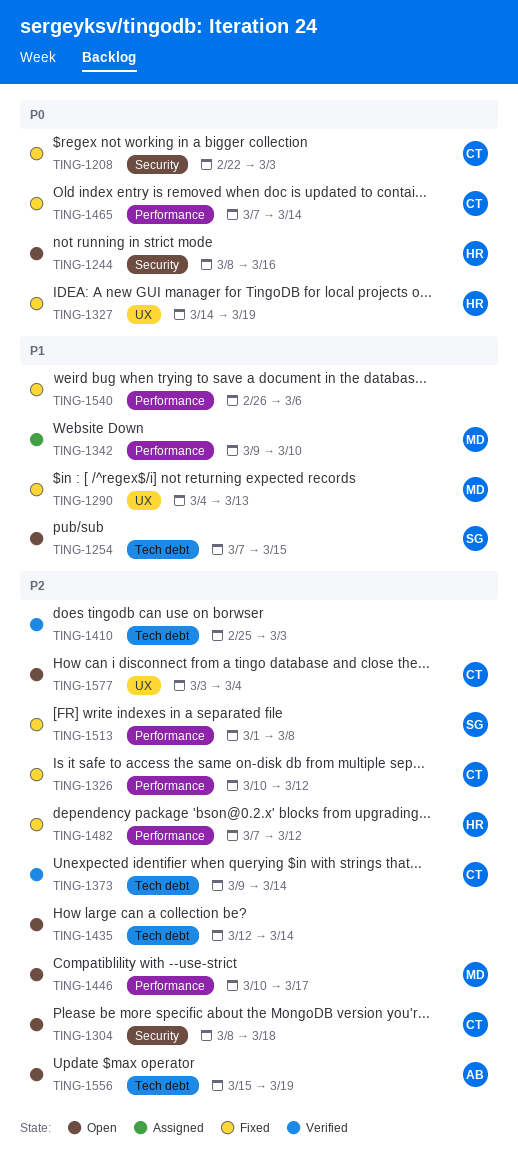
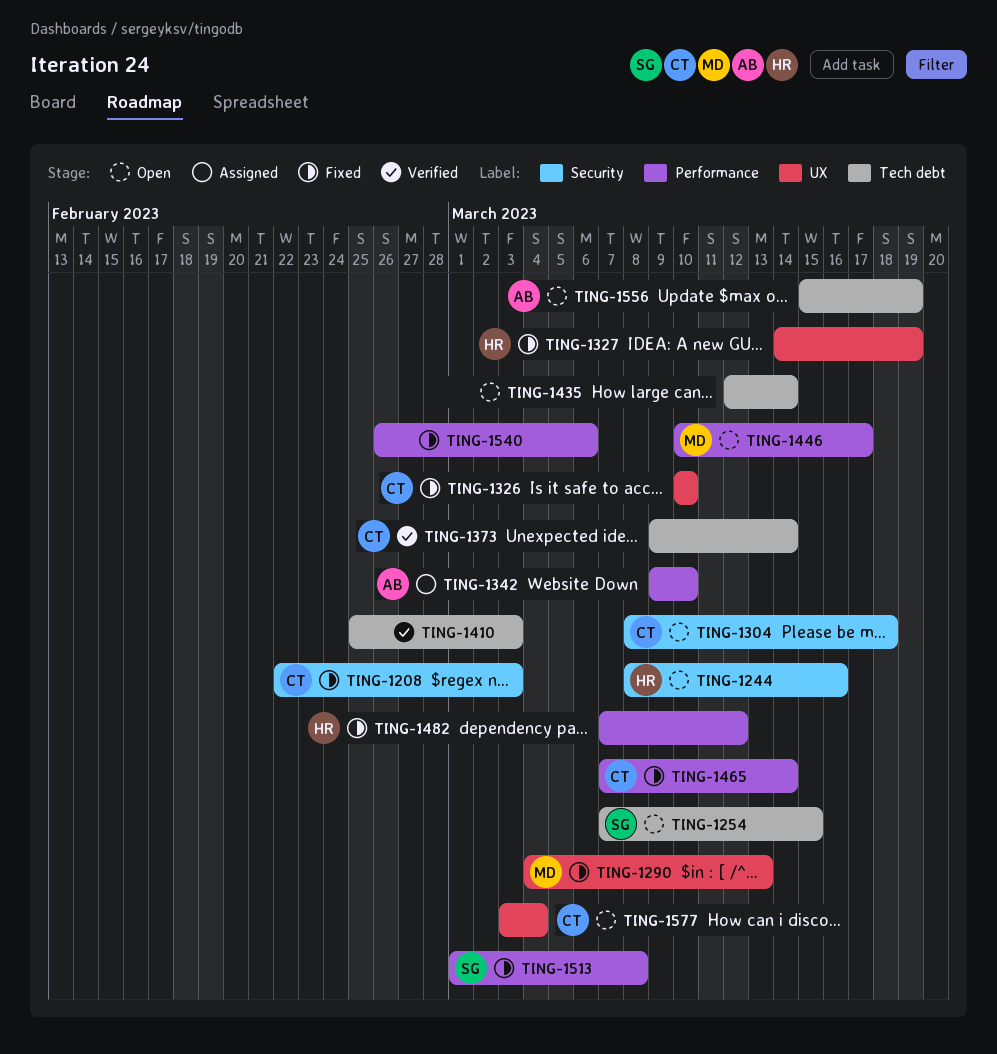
TING-1326, label: Performance -> UX
TING-1326, due: Mar 12 -> Mar 10
TING-1342, owner: MD -> AB

